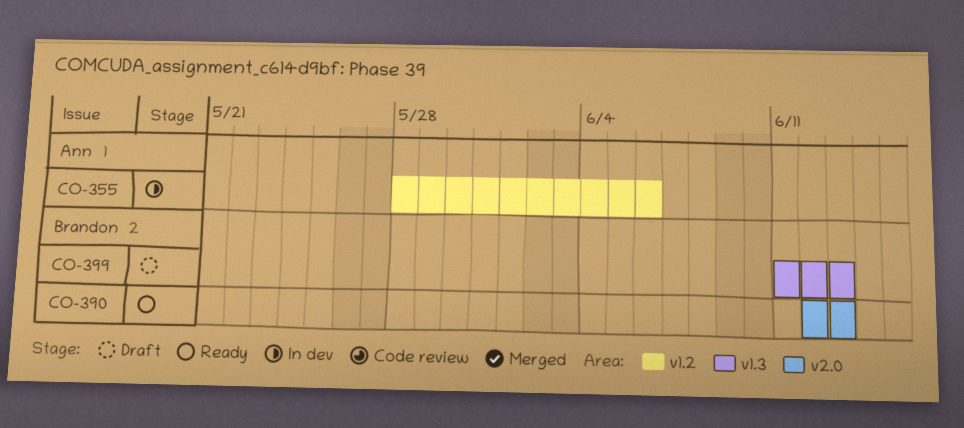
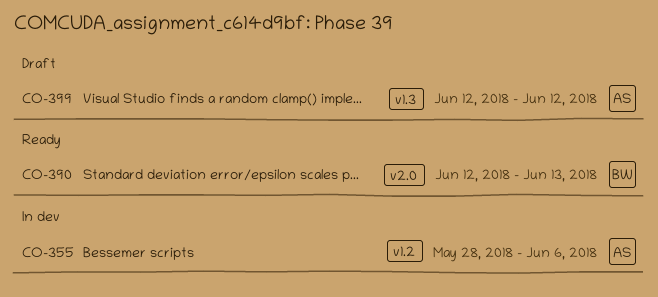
CO-399, owner: Brandon -> Ann
CO-399, start: Jun 11 -> Jun 12
CO-399, due: Jun 13 -> Jun 12

